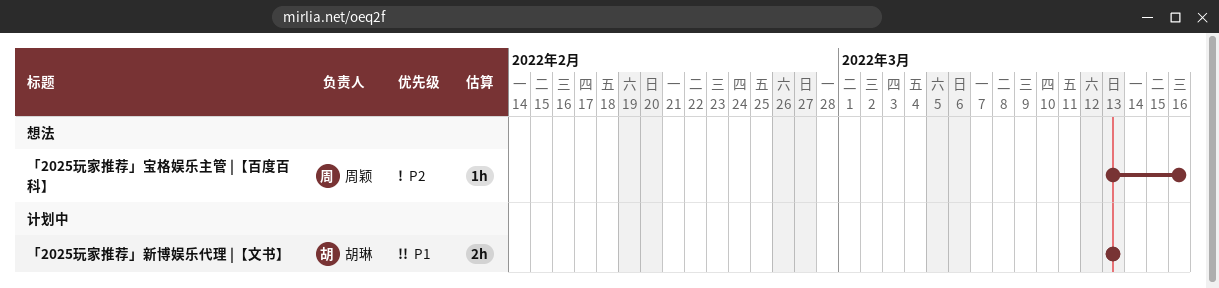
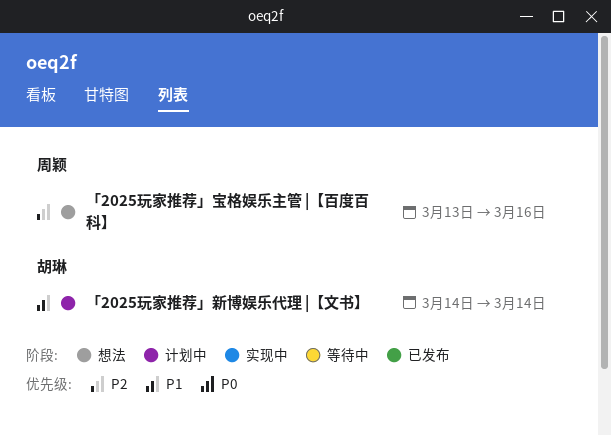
「2025玩家推荐」新博娱乐代理 |【文书】, start: Mar 13 -> Mar 14
「2025玩家推荐」新博娱乐代理 |【文书】, due: Mar 13 -> Mar 14

